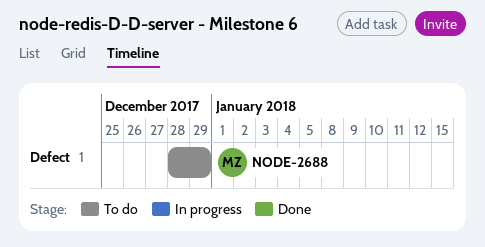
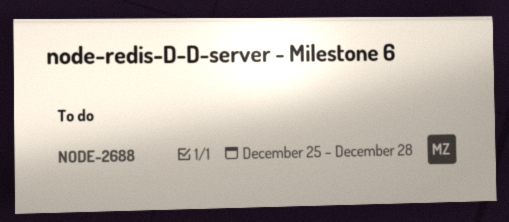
NODE-2688, start: Dec 28 -> Dec 25
NODE-2688, due: Dec 29 -> Dec 28

